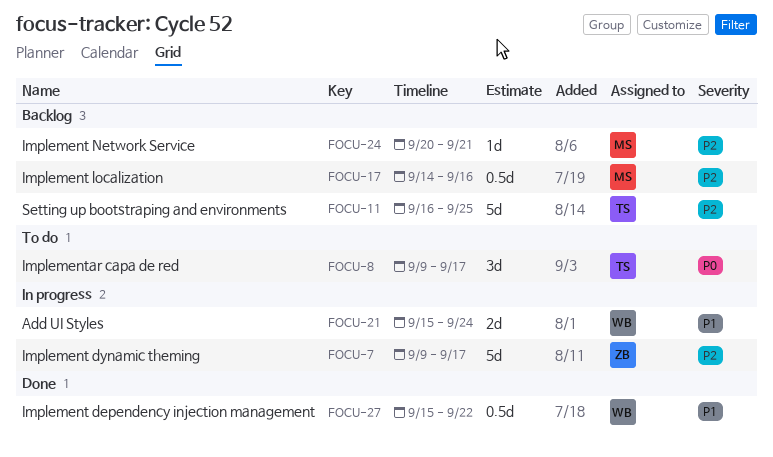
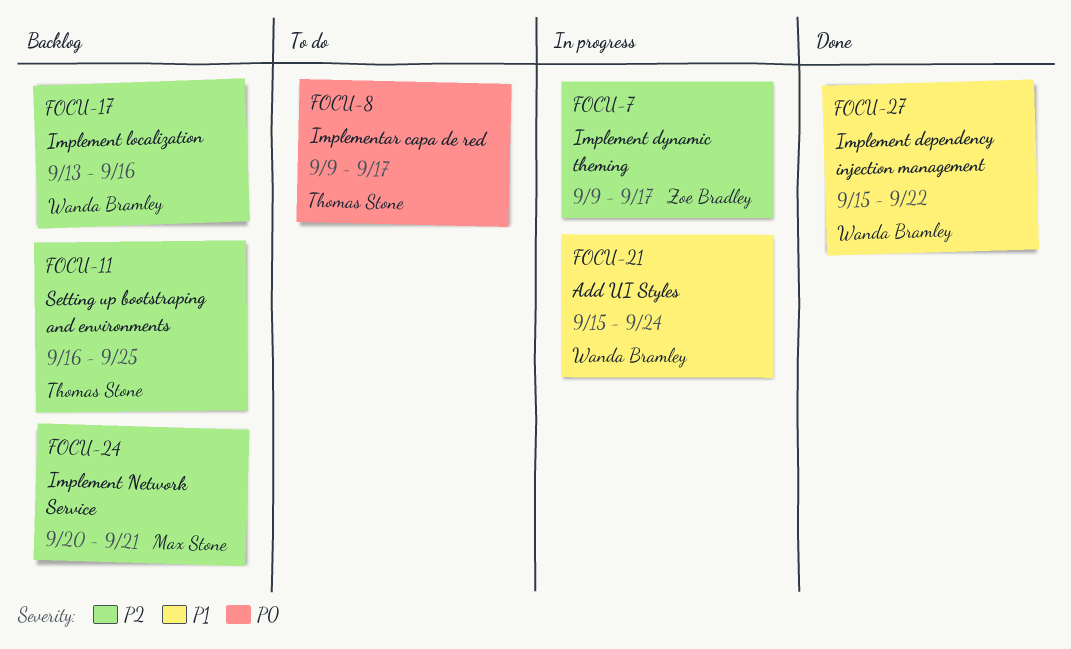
FOCU-17, owner: Max Stone -> Wanda Bramley
FOCU-17, start: Sep 14 -> Sep 13

